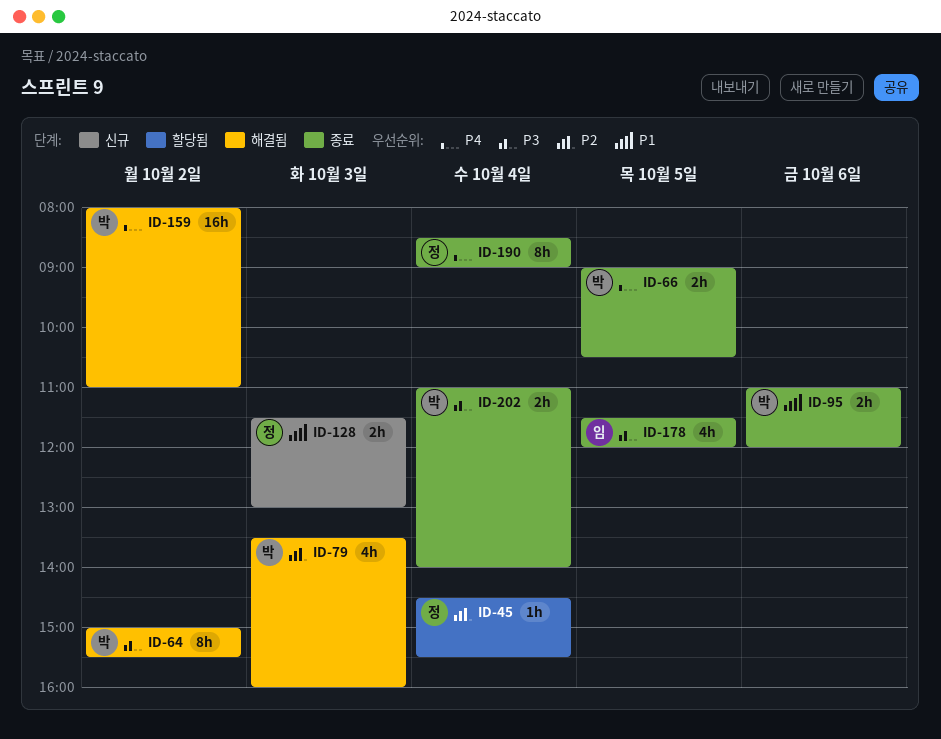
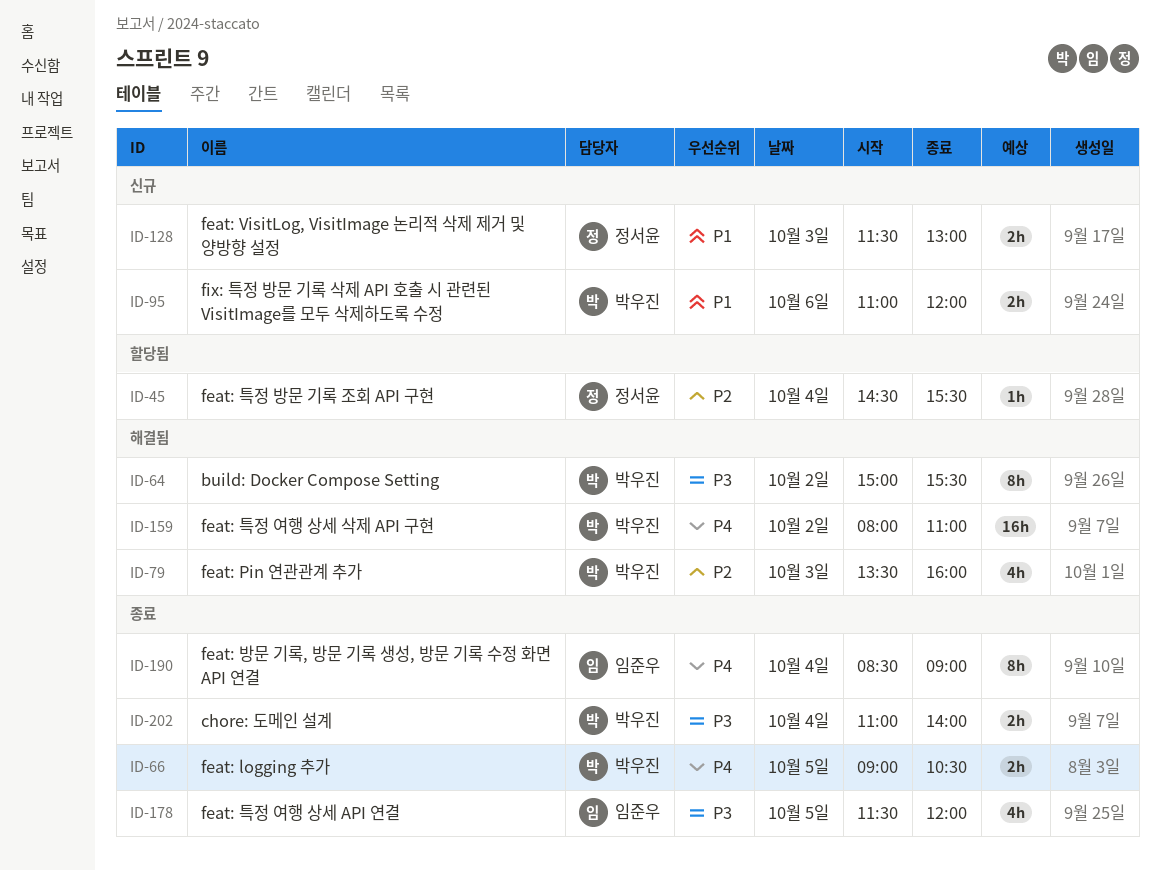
ID-95, status: 종료 -> 신규
ID-190, owner: 정서윤 -> 임준우

